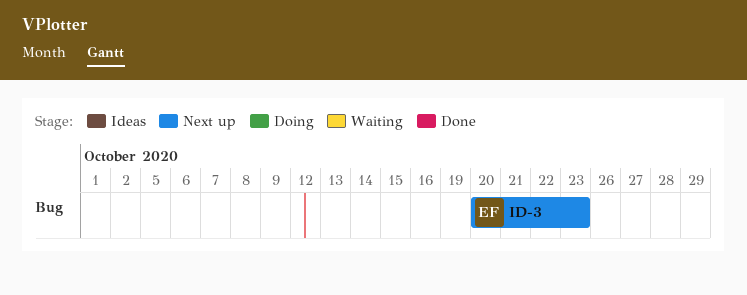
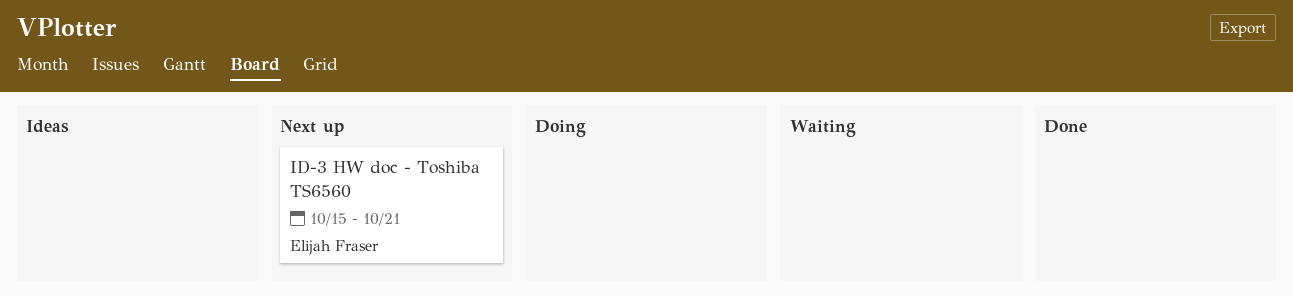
ID-3, start: Oct 20 -> Oct 15
ID-3, due: Oct 23 -> Oct 21

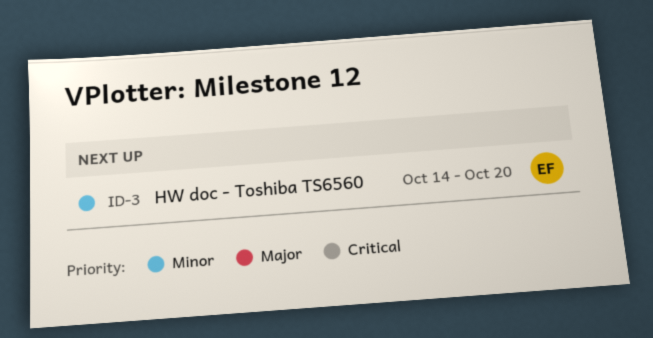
ID-3, start: Oct 15 -> Oct 14
ID-3, due: Oct 21 -> Oct 20

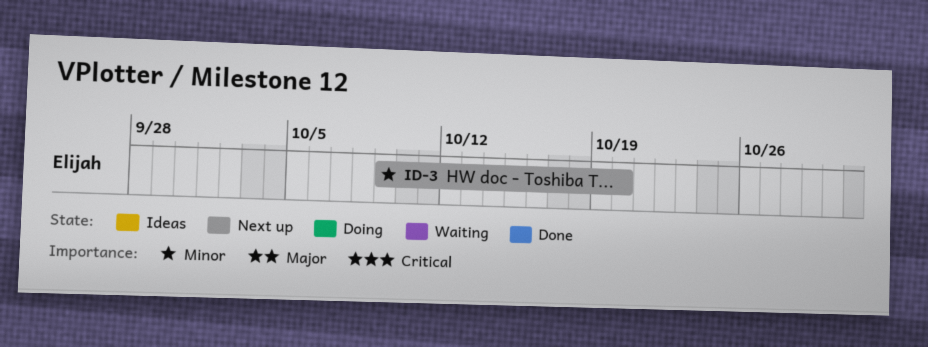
ID-3, start: Oct 14 -> Oct 9

